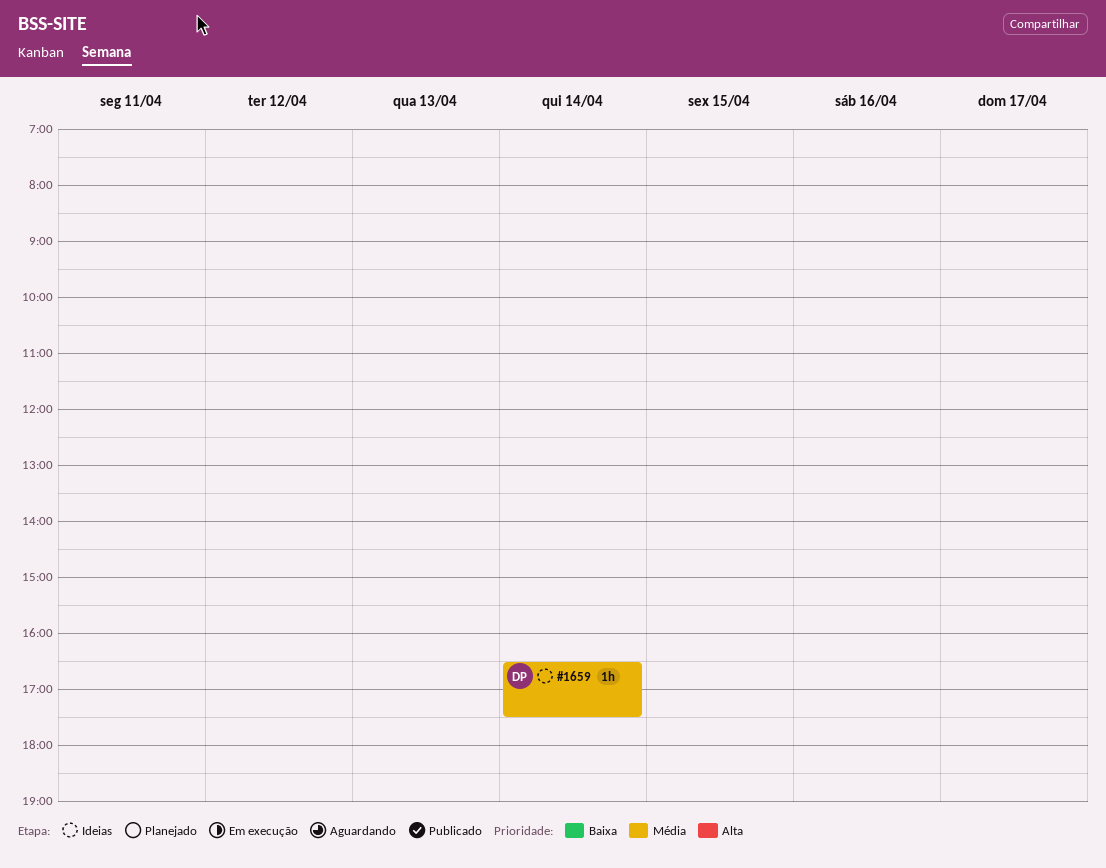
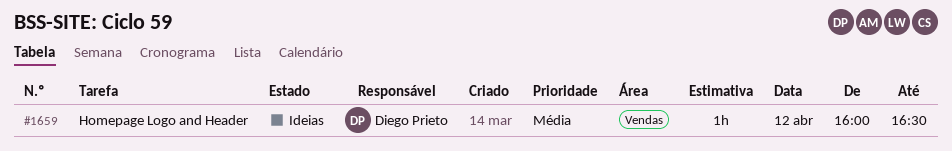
#1659, day: Apr 14 -> Apr 12
#1659, begins: 16:30 -> 16:00
#1659, ends: 17:30 -> 16:30

